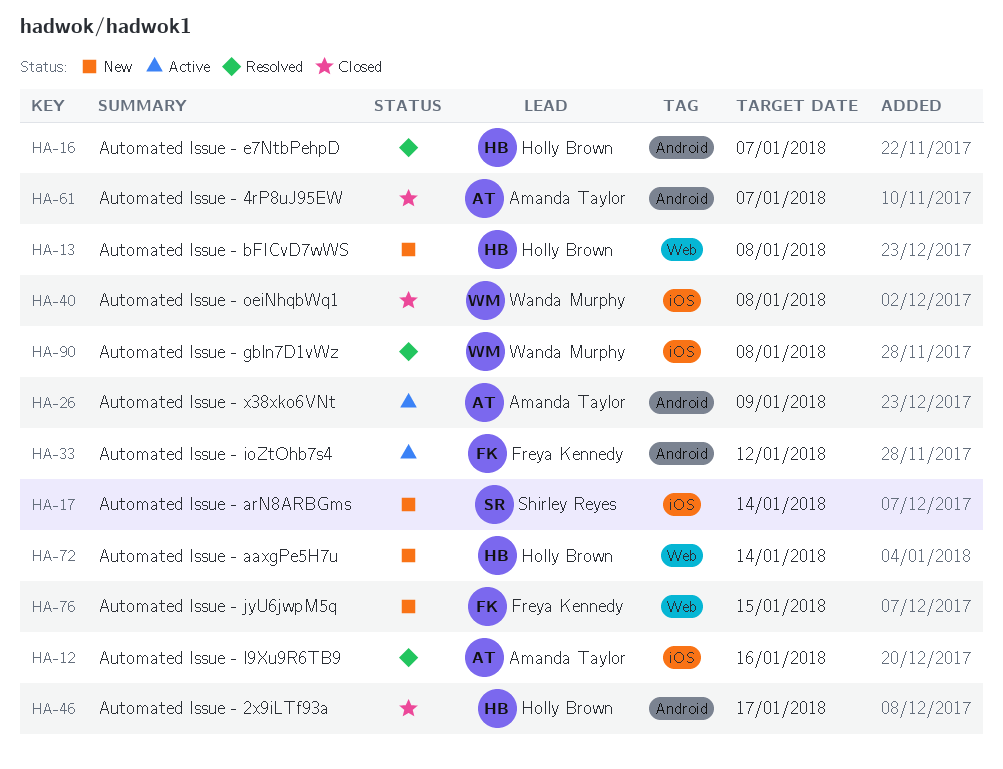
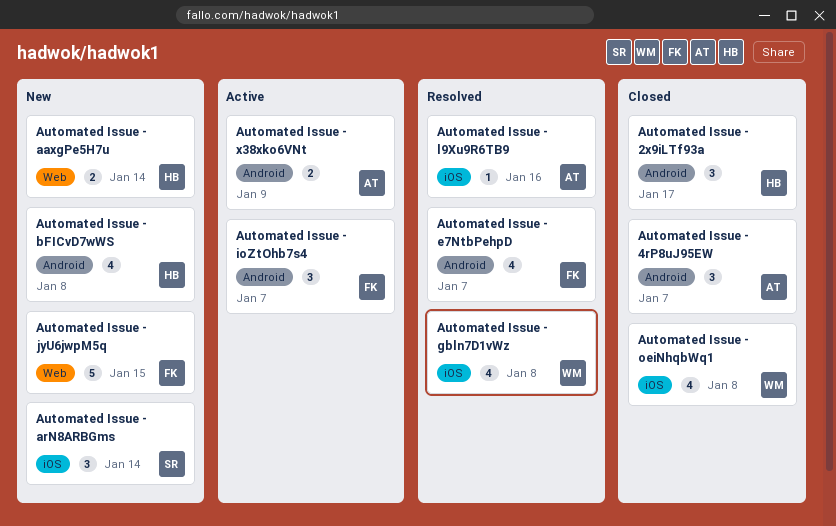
Automated Issue - bFICvD7wWS, label: Web -> Android
Automated Issue - e7NtbPehpD, owner: Holly Brown -> Freya Kennedy
Automated Issue - ioZtOhb7s4, due: Jan 12 -> Jan 7

